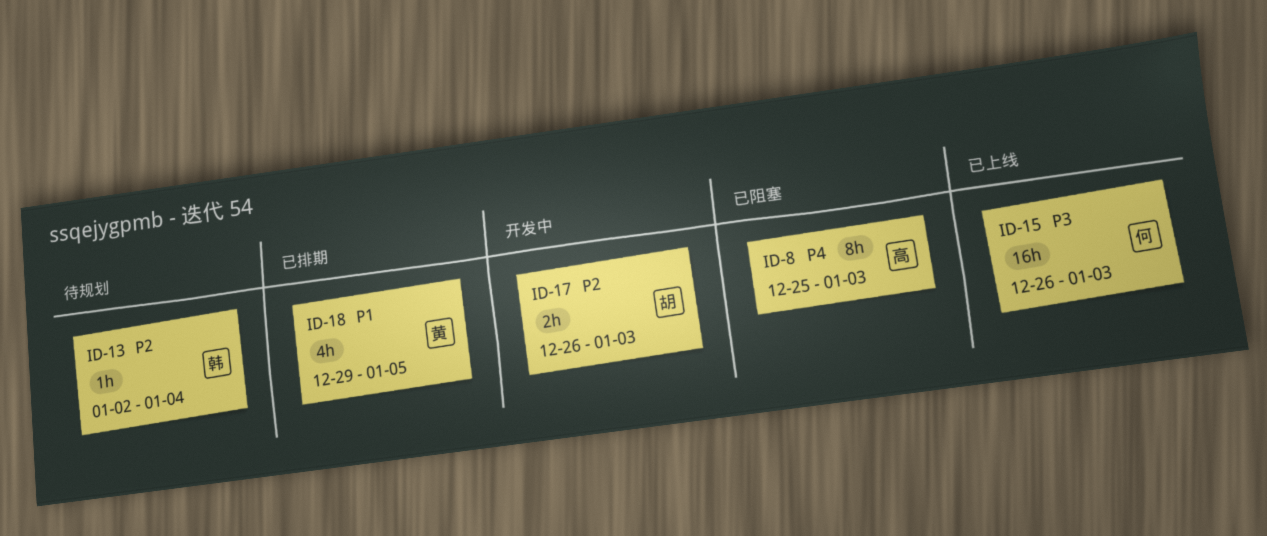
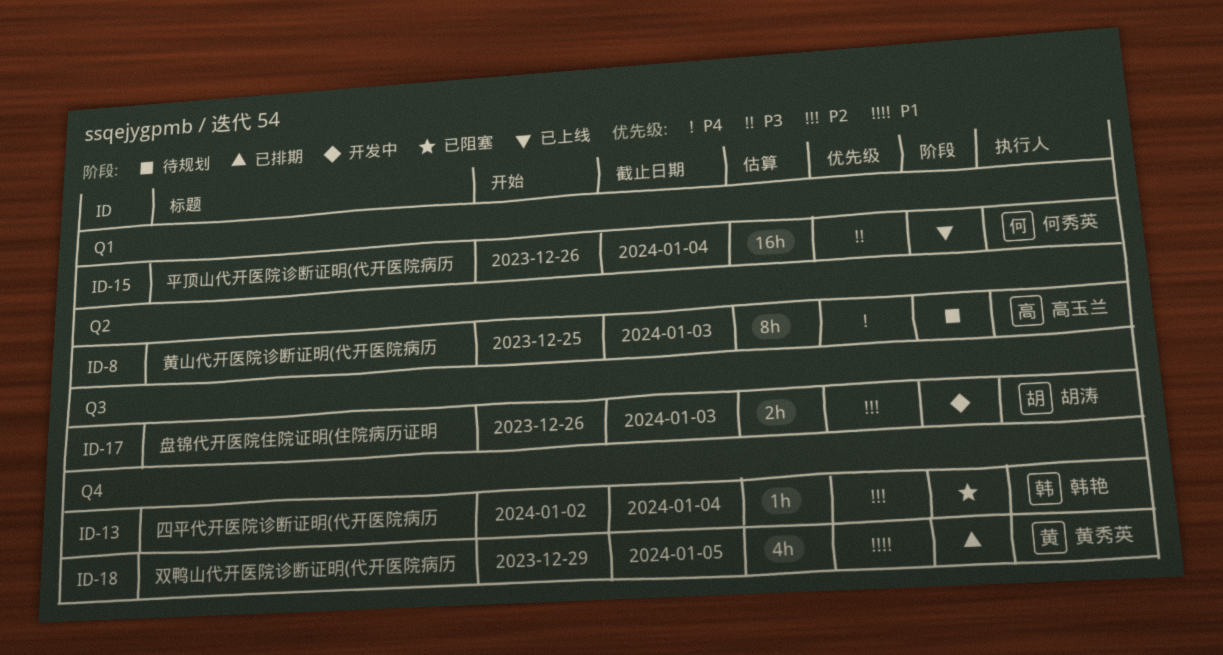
ID-8, status: 已阻塞 -> 待规划
ID-13, status: 待规划 -> 已阻塞
ID-15, due: Jan 3 -> Jan 4

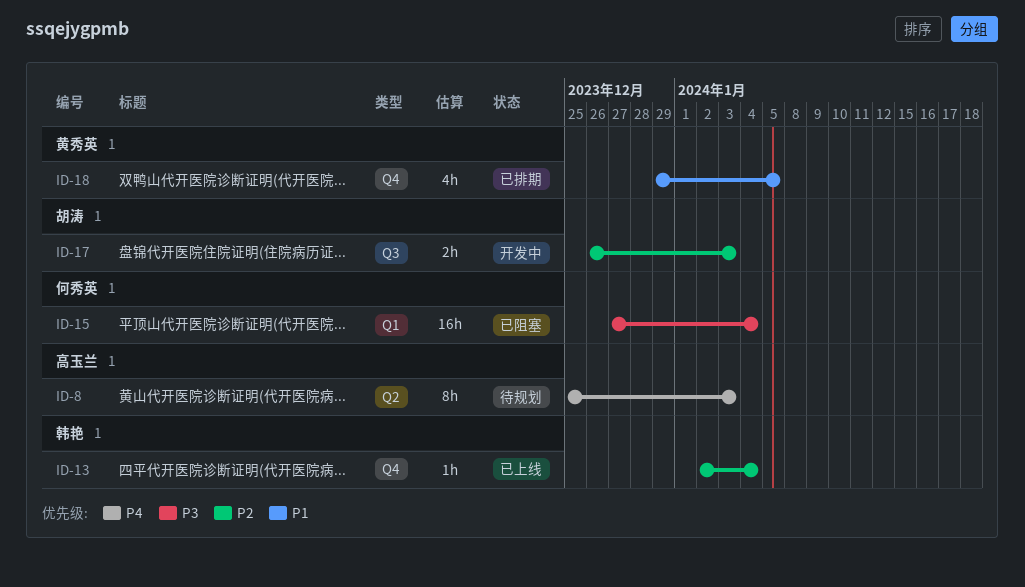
ID-13, status: 已阻塞 -> 已上线
ID-15, status: 已上线 -> 已阻塞
ID-15, start: Dec 26 -> Dec 27

